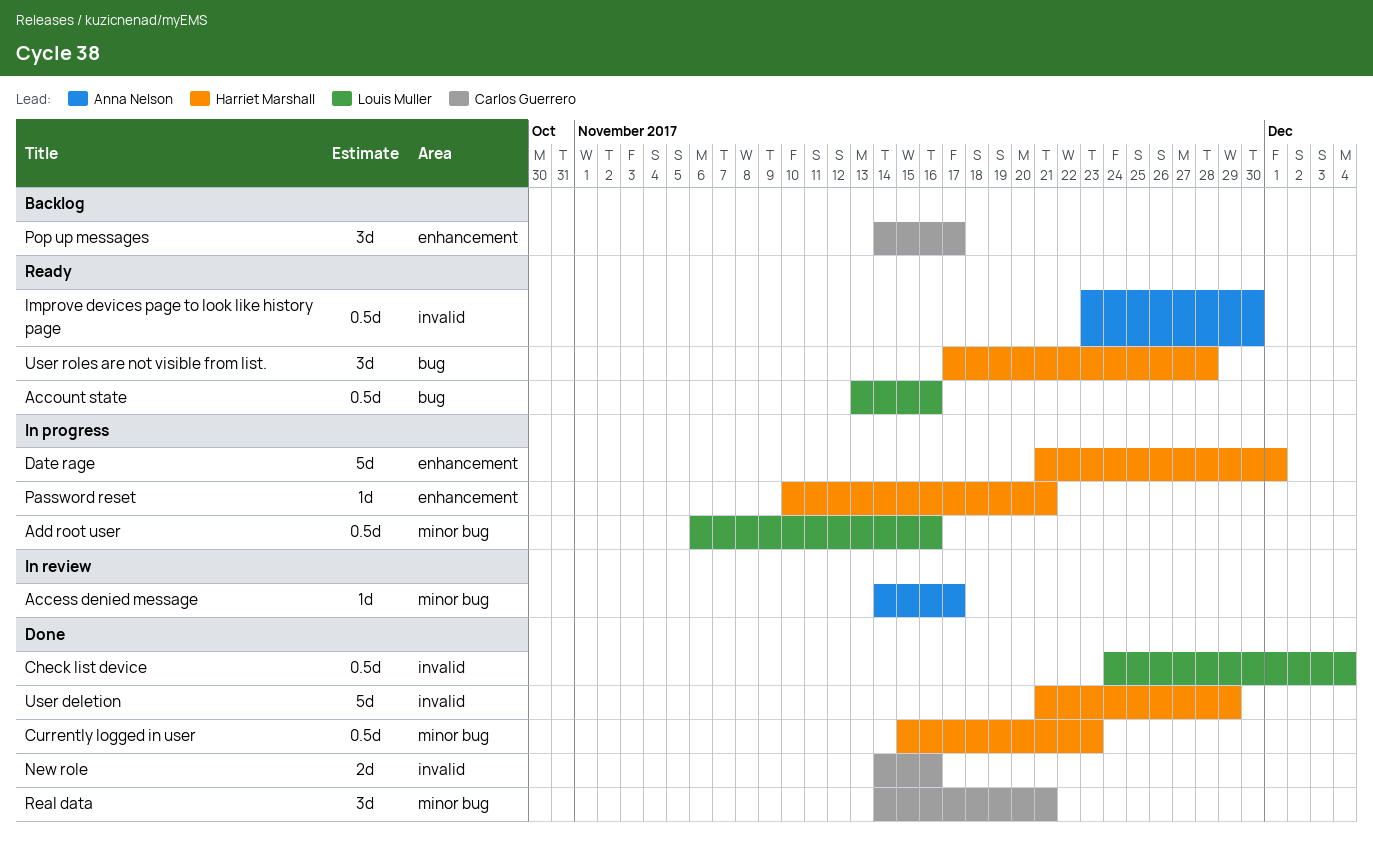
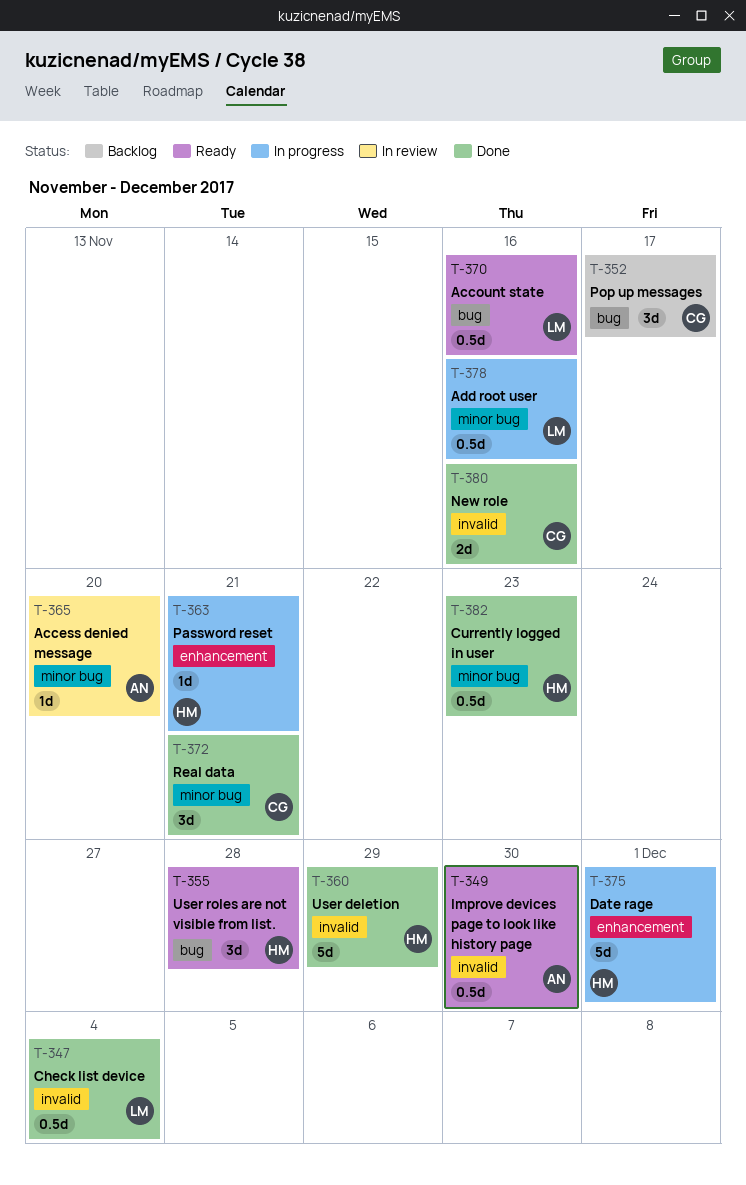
Access denied message, due: Nov 17 -> Nov 20
Pop up messages, label: enhancement -> bug

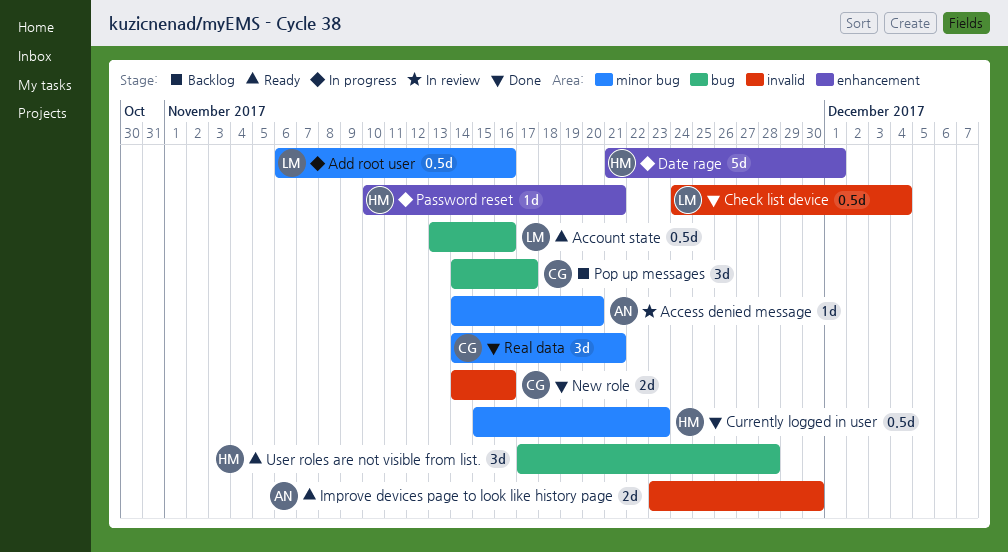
Improve devices page to look like history page, estimate: 0.5d -> 2d
User deletion: present -> none

